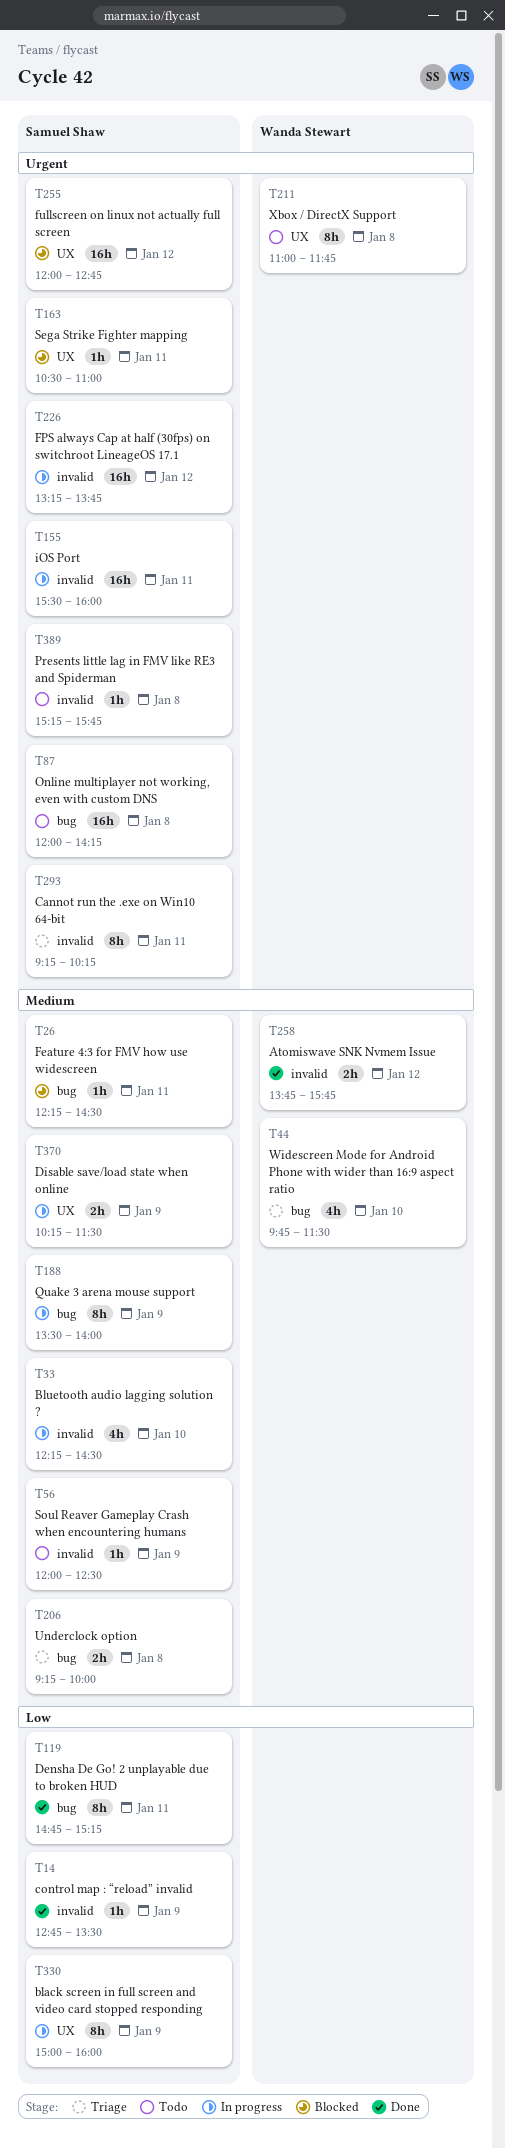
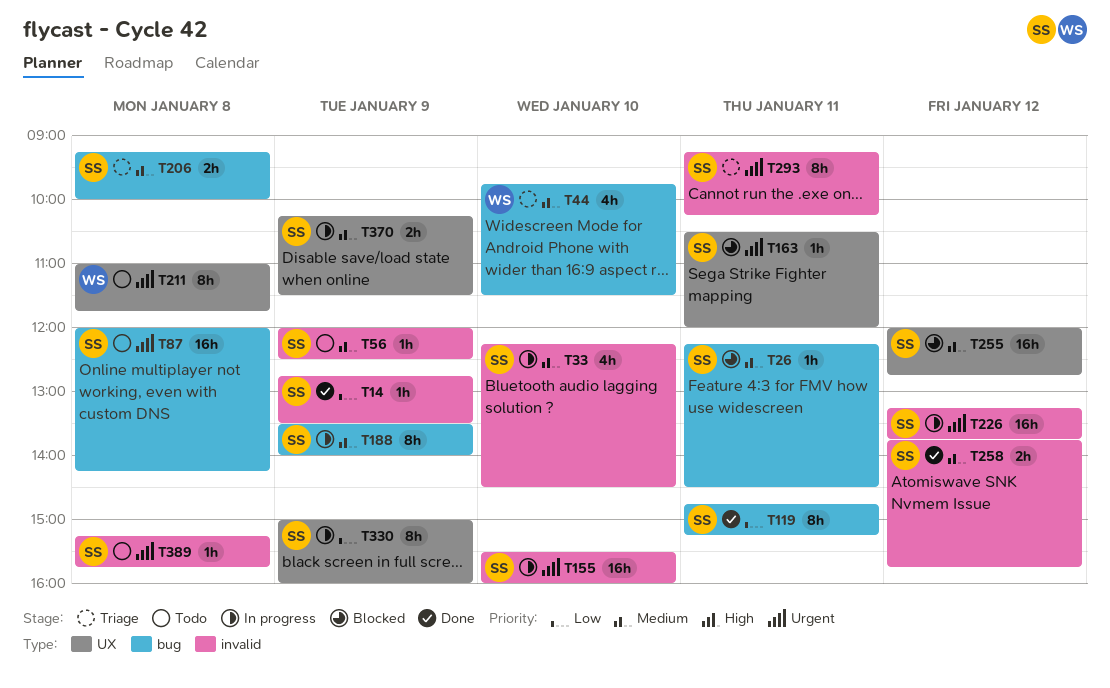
T155, day: Jan 11 -> Jan 10
T163, ends: 11:00 -> 12:00
T255, priority: Urgent -> Medium
T258, owner: Wanda Stewart -> Samuel Shaw

